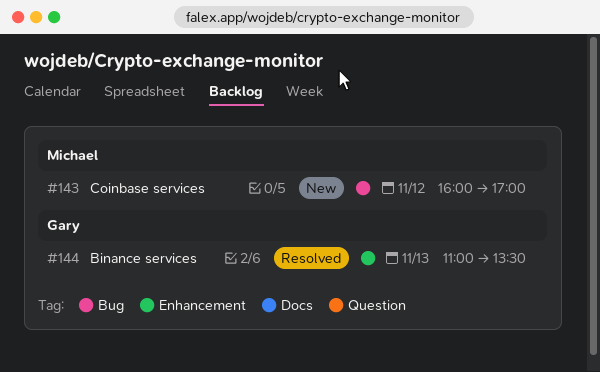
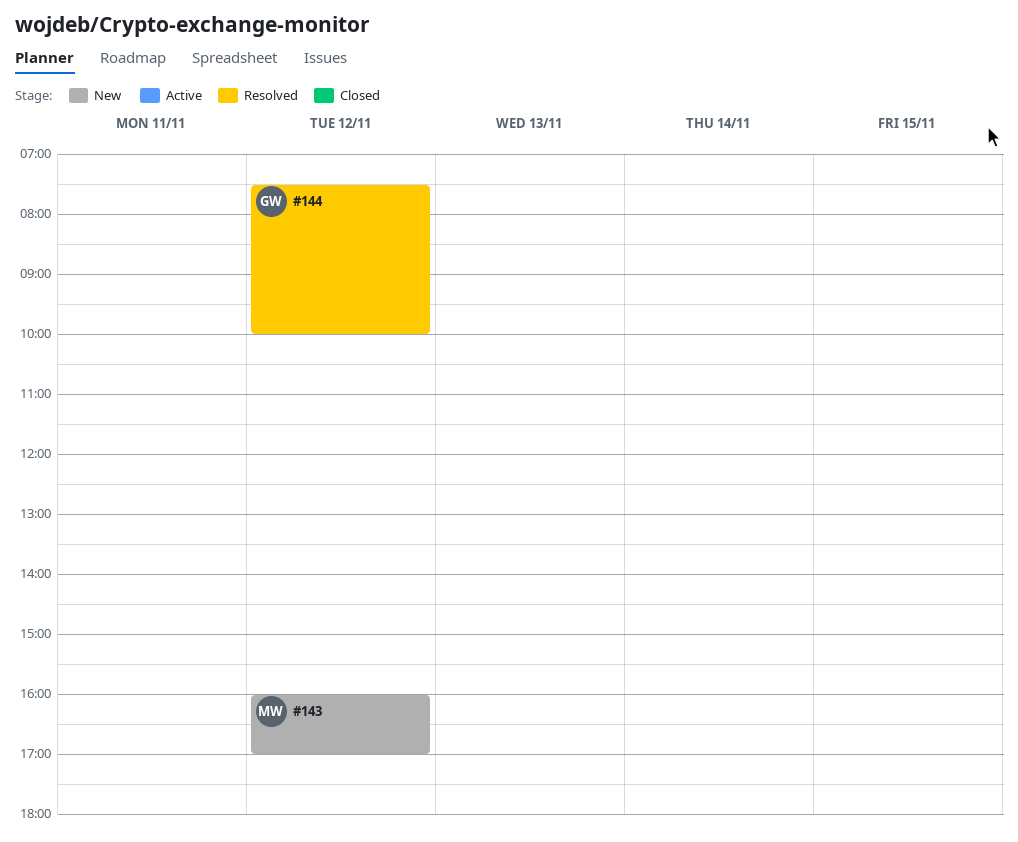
#144, day: Nov 13 -> Nov 12
#144, begins: 11:00 -> 07:30
#144, ends: 13:30 -> 10:00

